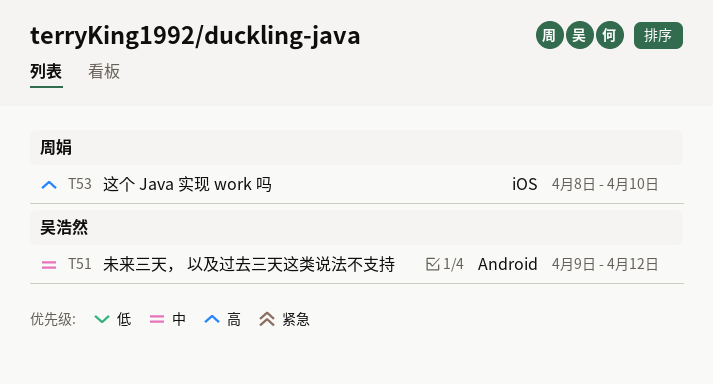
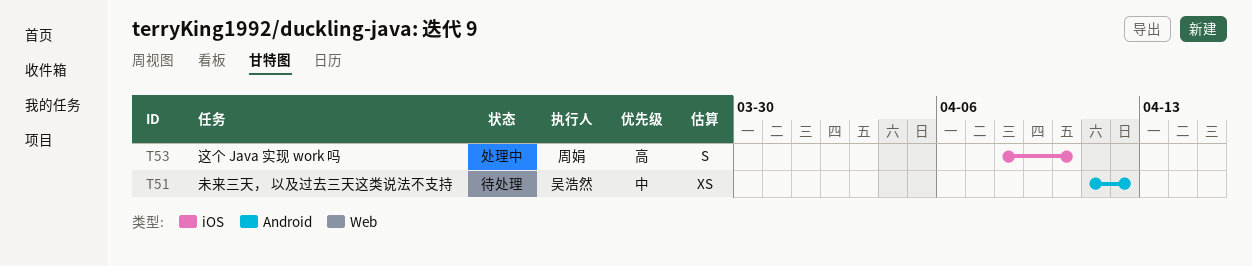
T51, start: Apr 9 -> Apr 11

